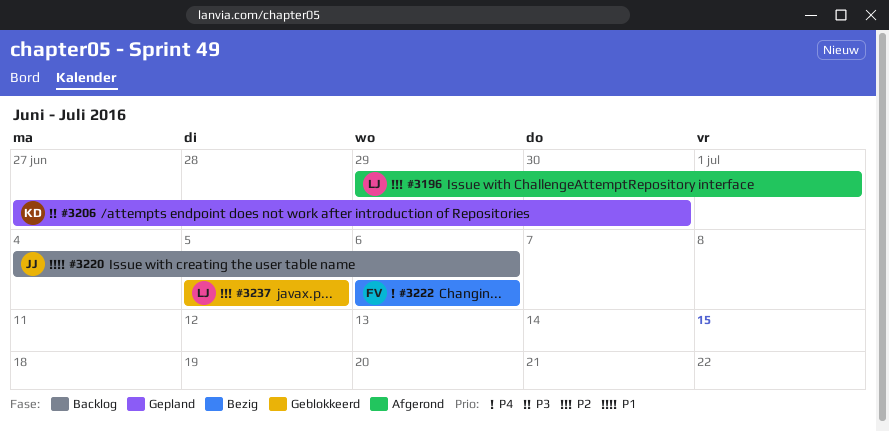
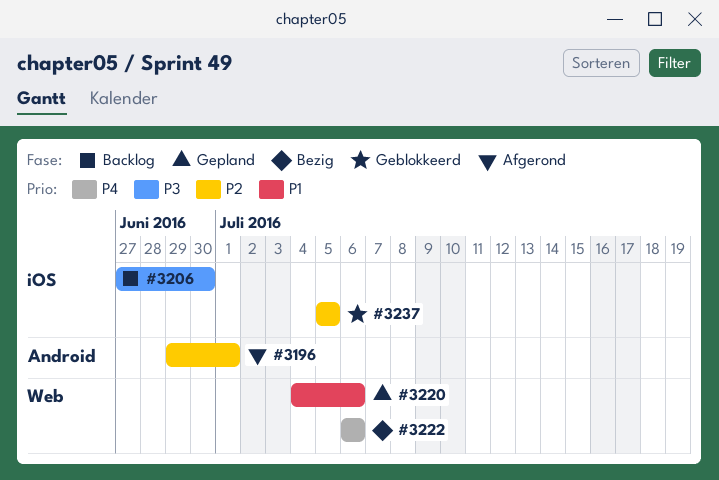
#3206, status: Gepland -> Backlog
#3220, status: Backlog -> Gepland

